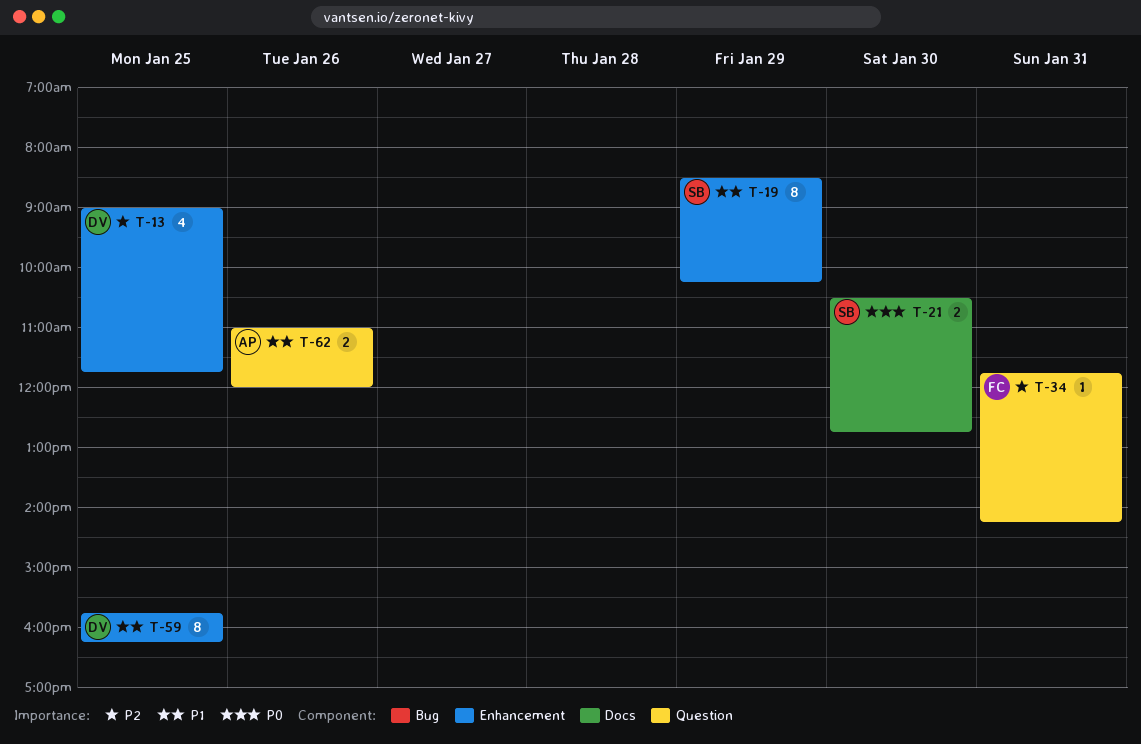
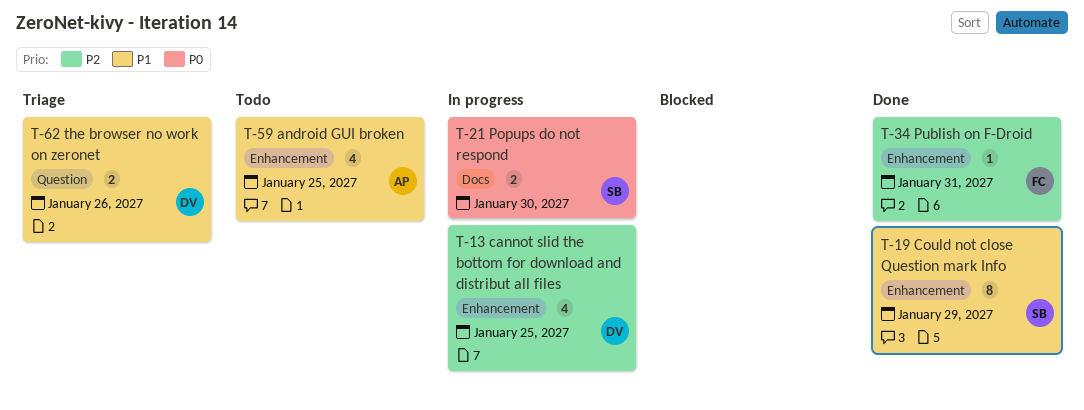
T-34, label: Question -> Enhancement
T-59, owner: DV -> AP
T-59, estimate: 8 -> 4
T-62, owner: AP -> DV

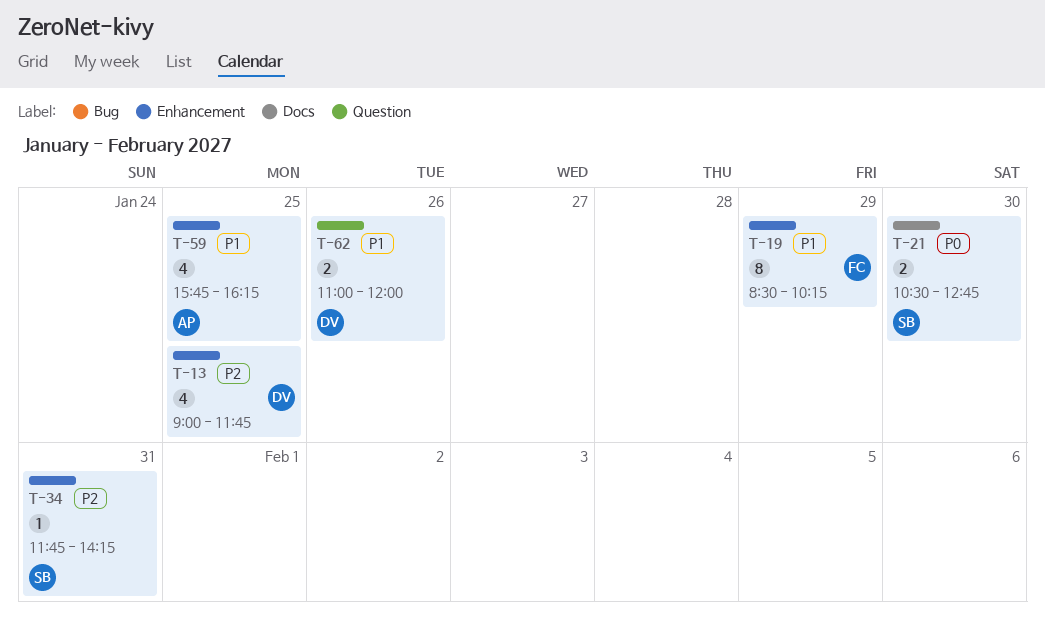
T-19, owner: SB -> FC
T-34, owner: FC -> SB

